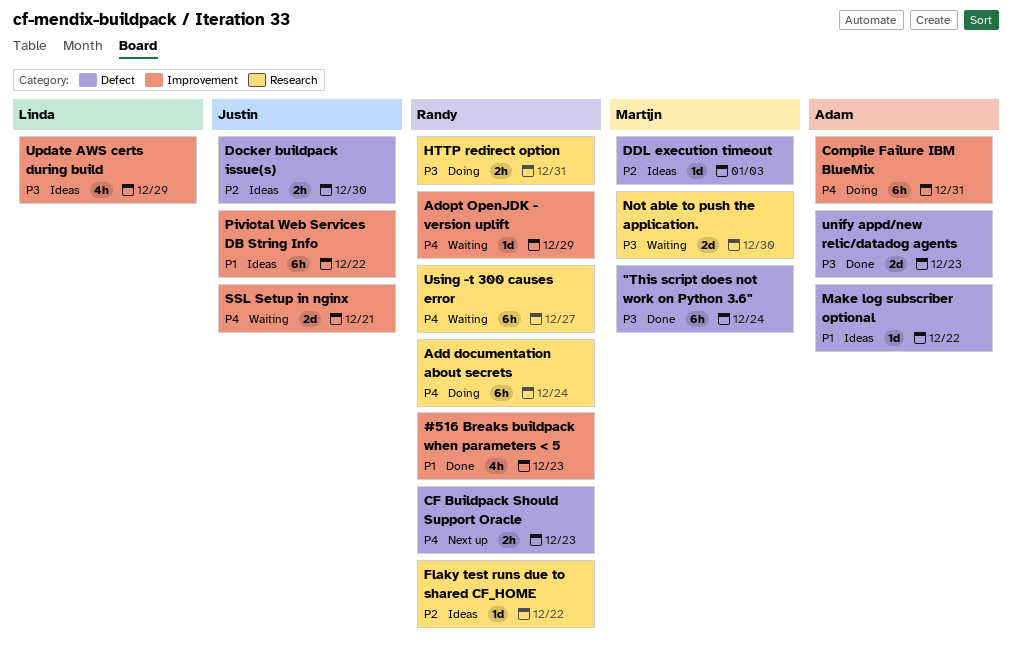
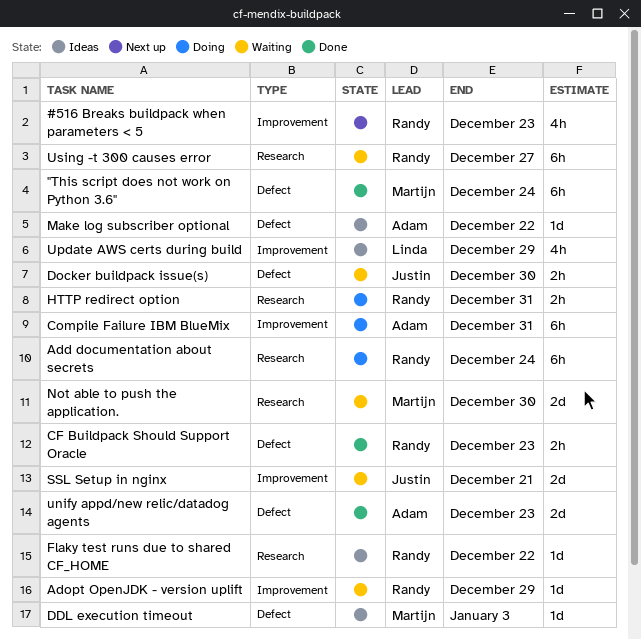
#516 Breaks buildpack when parameters < 5, status: Done -> Next up
CF Buildpack Should Support Oracle, status: Next up -> Done
Docker buildpack issue(s), status: Ideas -> Waiting
Piviotal Web Services DB String Info: present -> none

